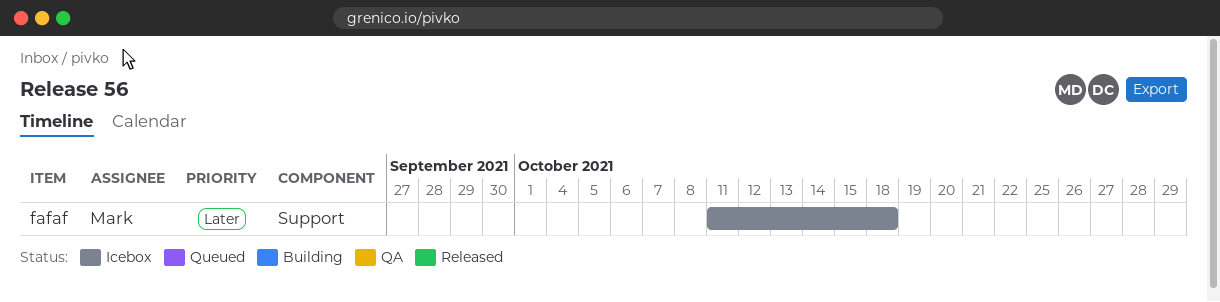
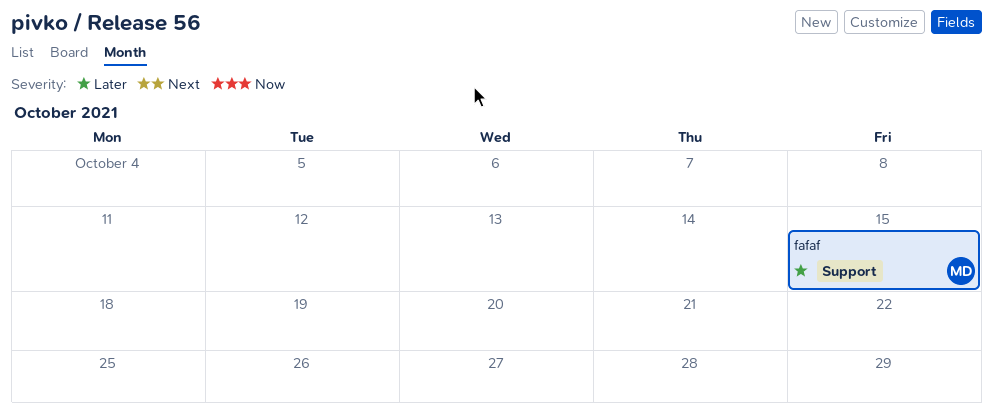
fafaf, due: Oct 18 -> Oct 15

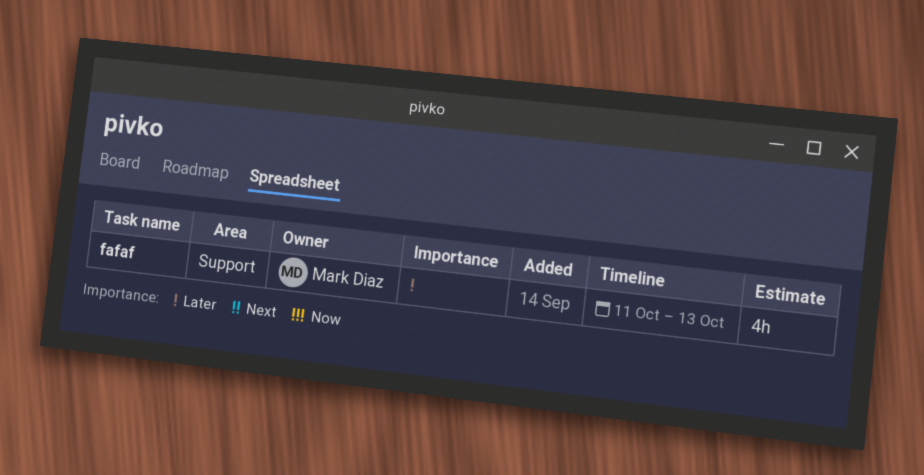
fafaf, due: Oct 15 -> Oct 13

